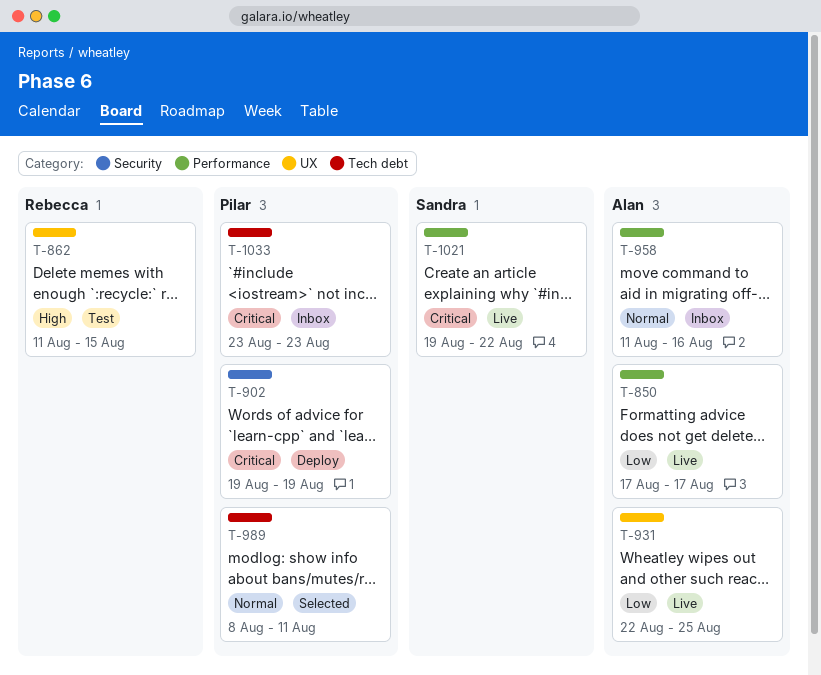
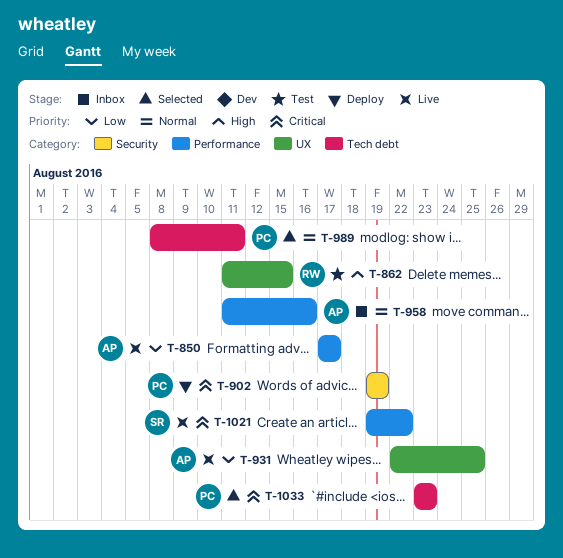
T-1033, status: Inbox -> Selected

